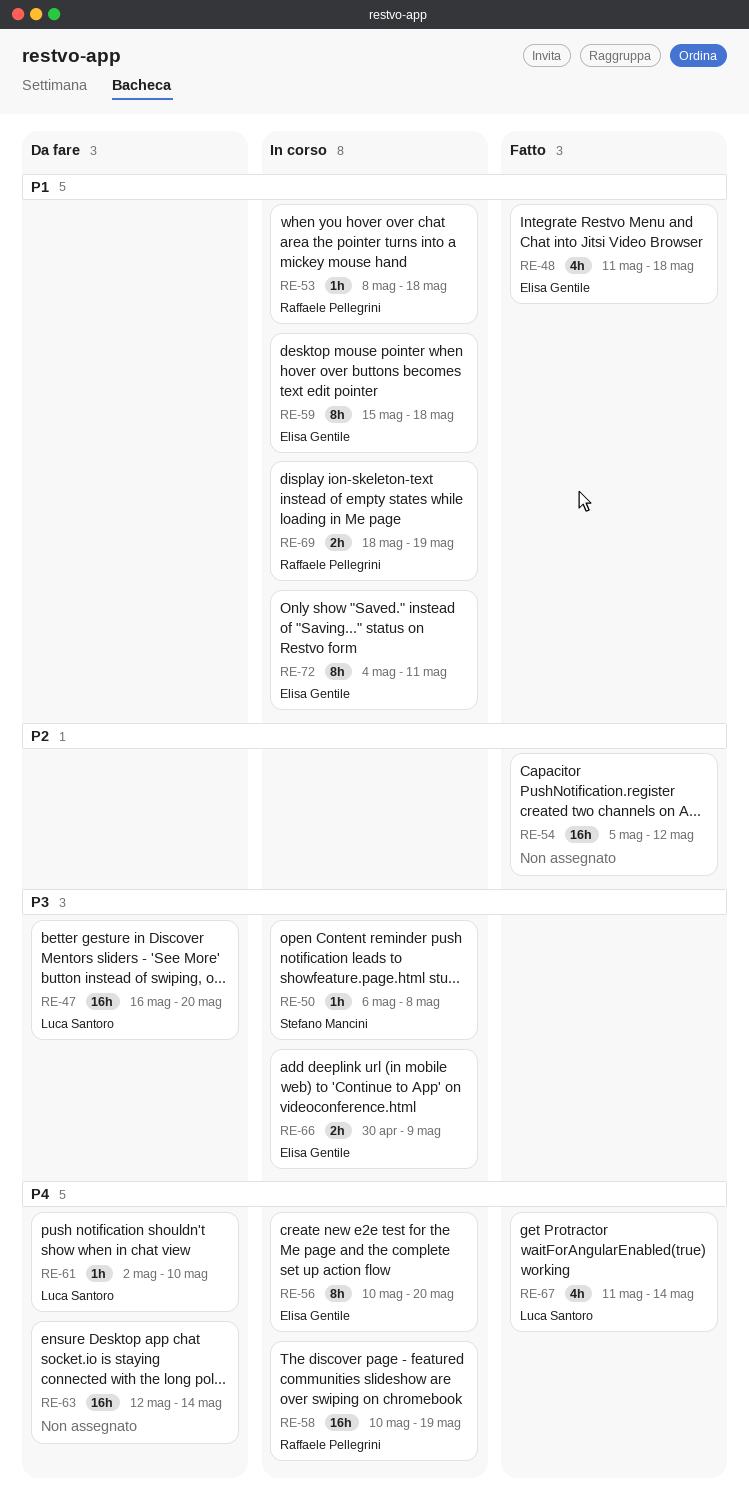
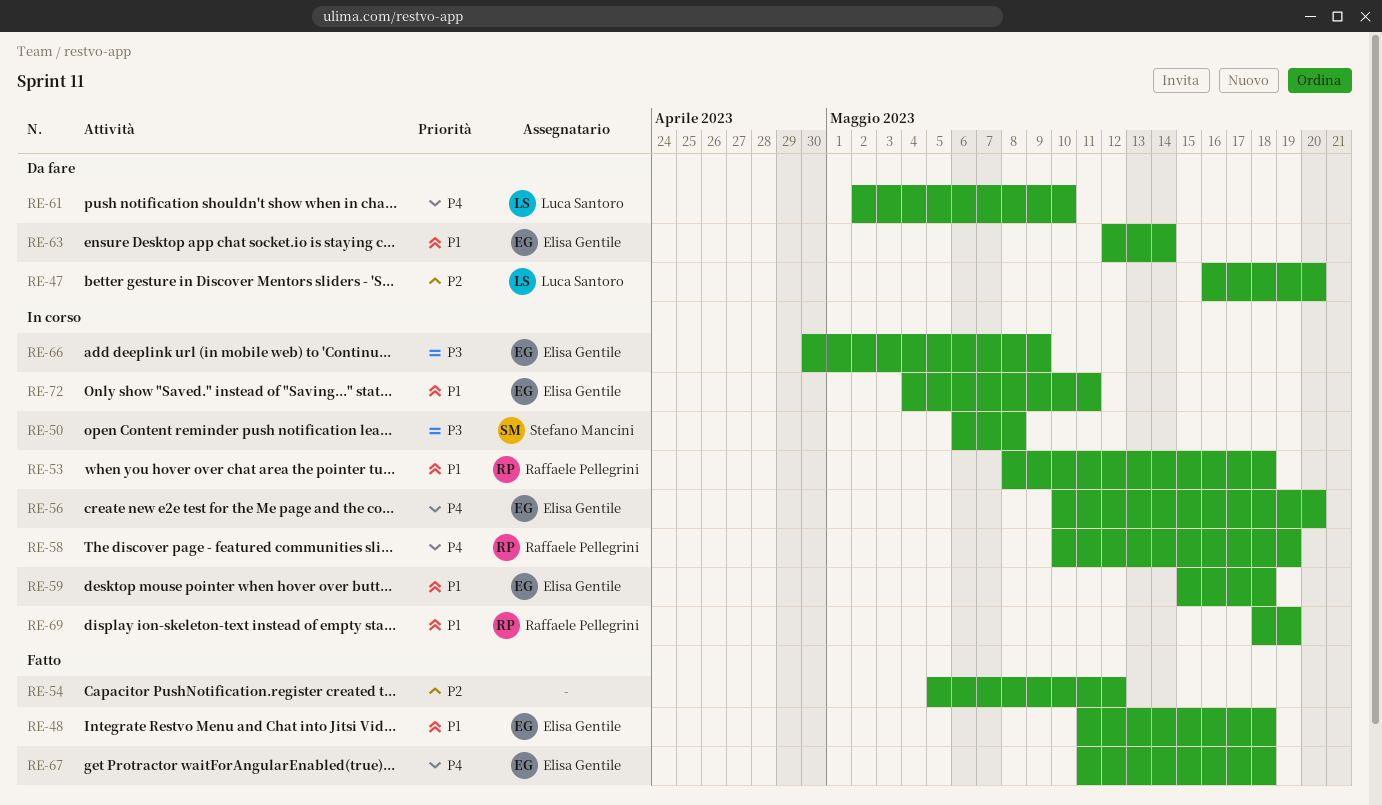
RE-47, priority: P3 -> P2
RE-63, owner: none -> Elisa Gentile
RE-63, priority: P4 -> P1
RE-67, owner: Luca Santoro -> Elisa Gentile
RE-67, due: May 14 -> May 18

